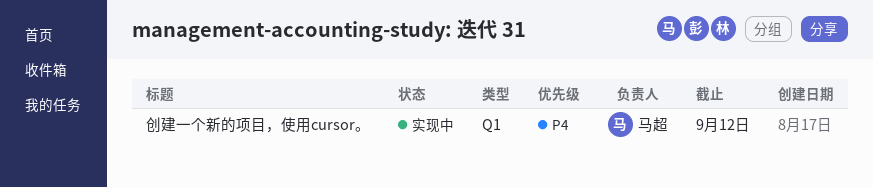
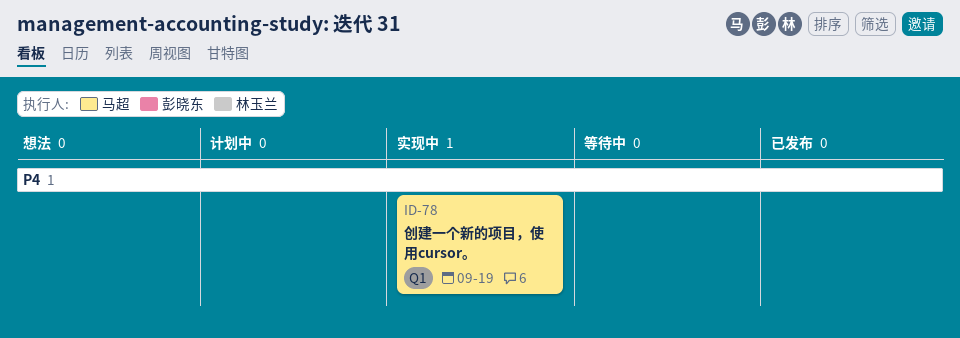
创建一个新的项目，使用cursor。, due: Sep 12 -> Sep 19

